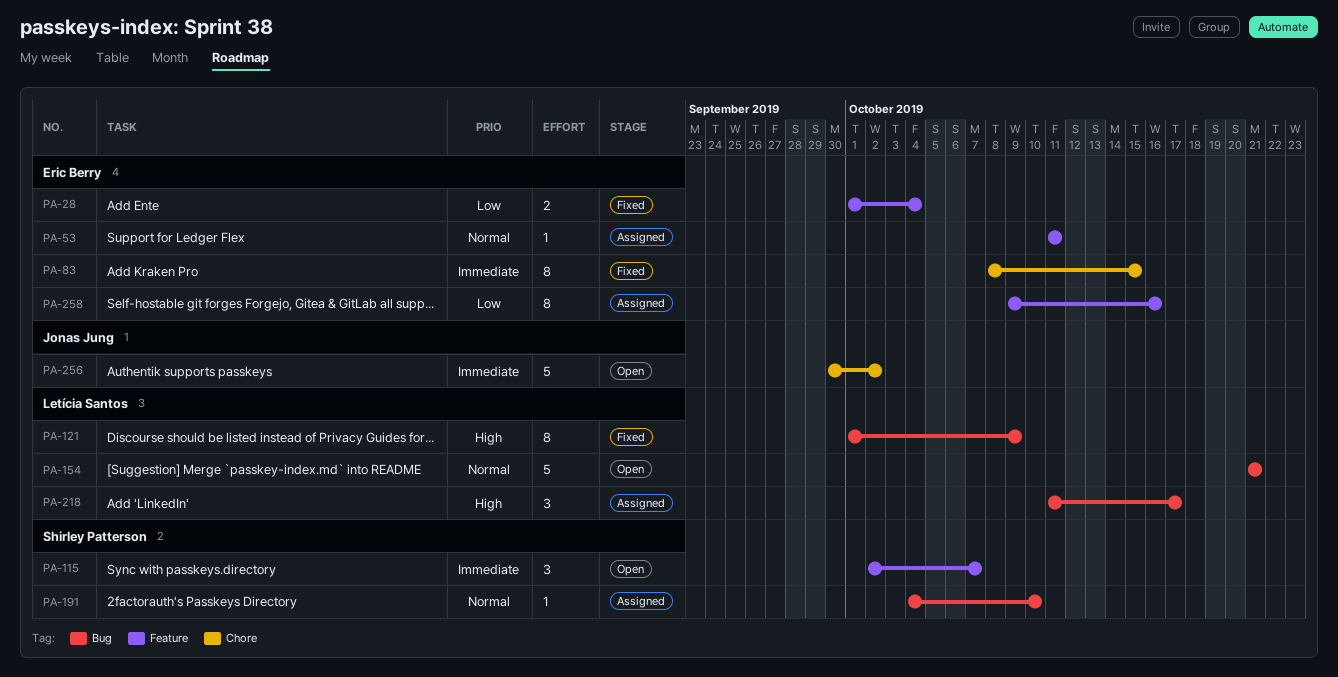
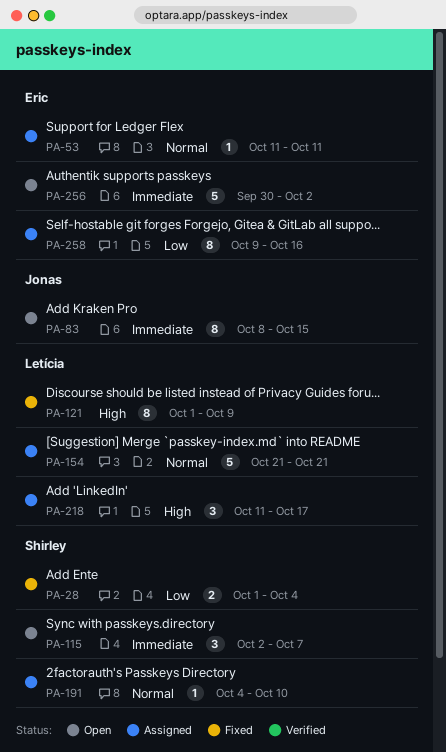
PA-28, owner: Eric Berry -> Shirley Patterson
PA-83, status: Fixed -> Open
PA-83, owner: Eric Berry -> Jonas Jung
PA-154, status: Open -> Assigned
PA-256, owner: Jonas Jung -> Eric Berry

